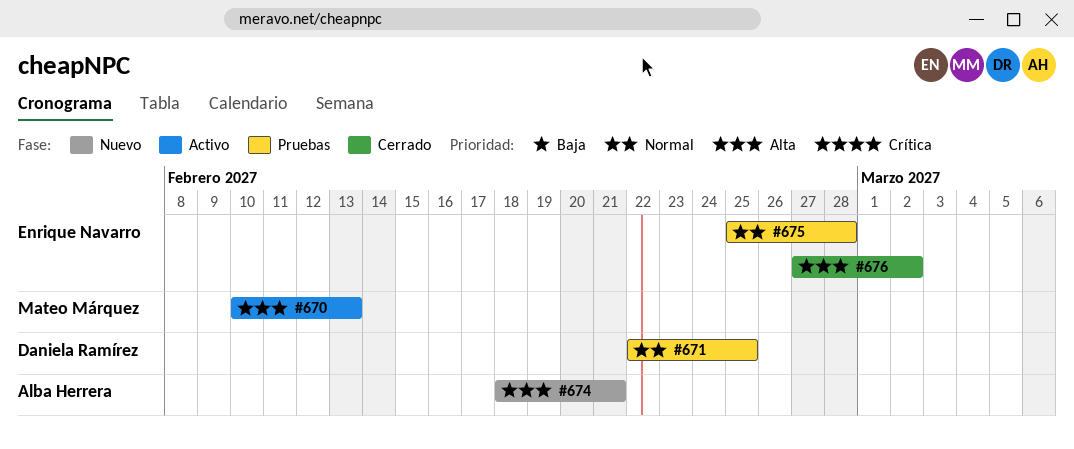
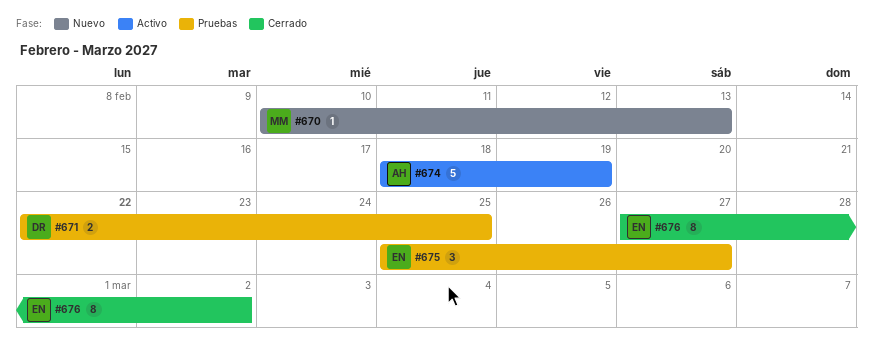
#670, status: Activo -> Nuevo
#674, status: Nuevo -> Activo
#674, due: Feb 21 -> Feb 19
#675, due: Feb 28 -> Feb 27

